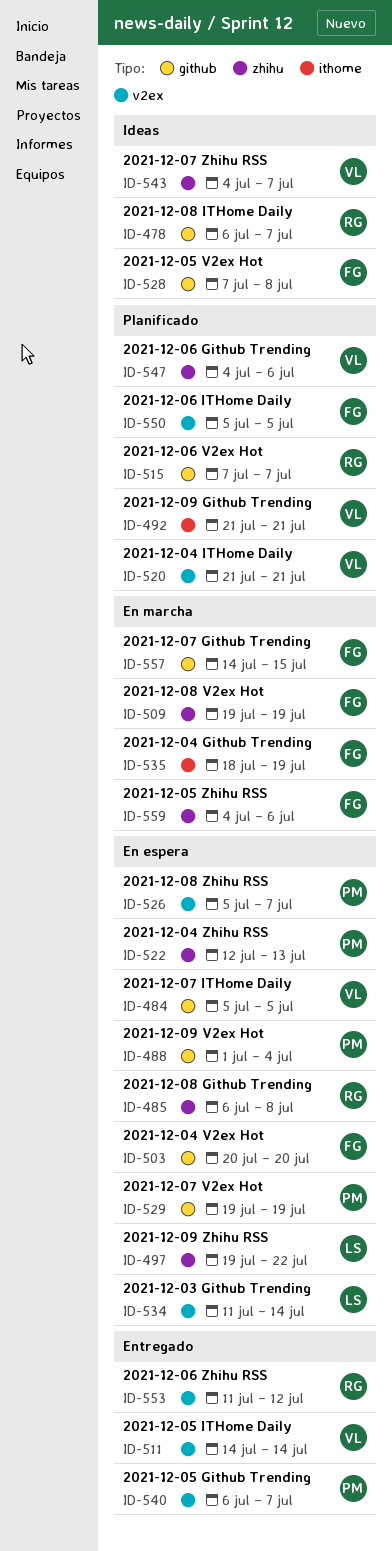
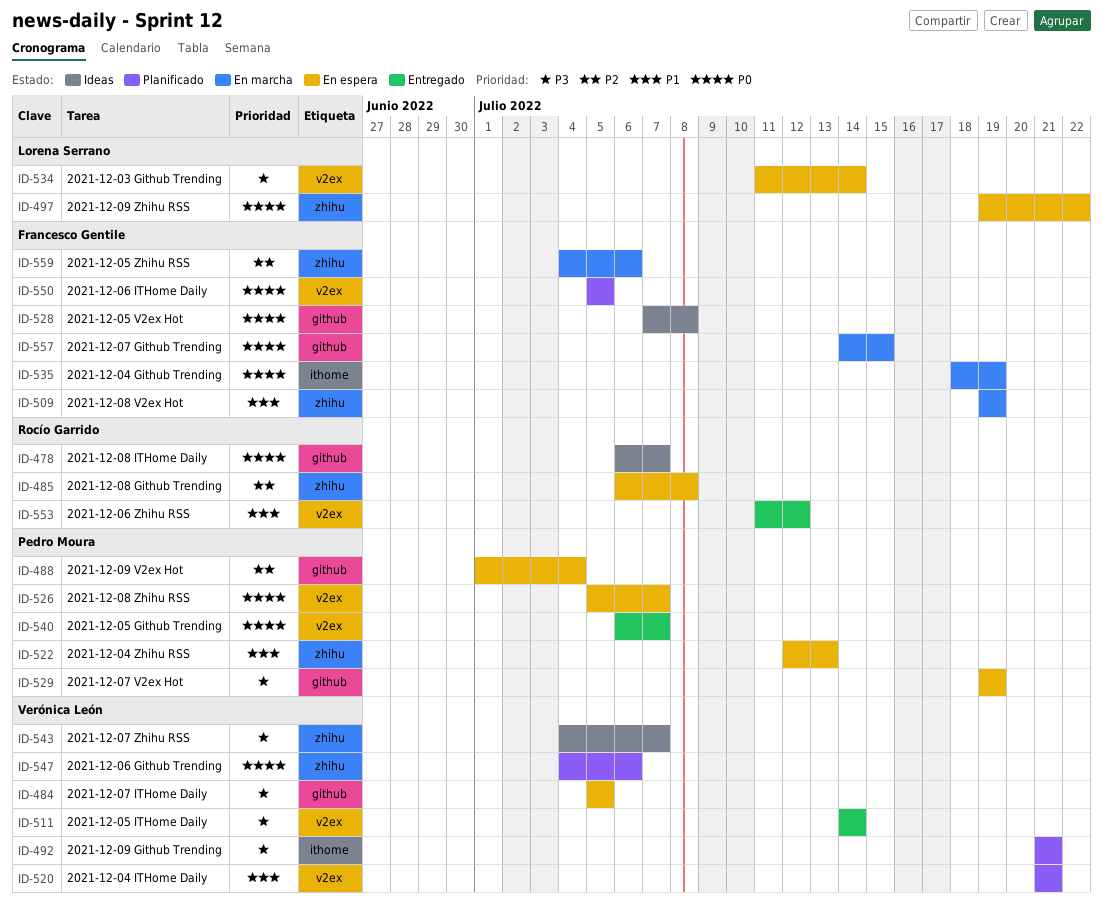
ID-503: present -> none
ID-515: present -> none

